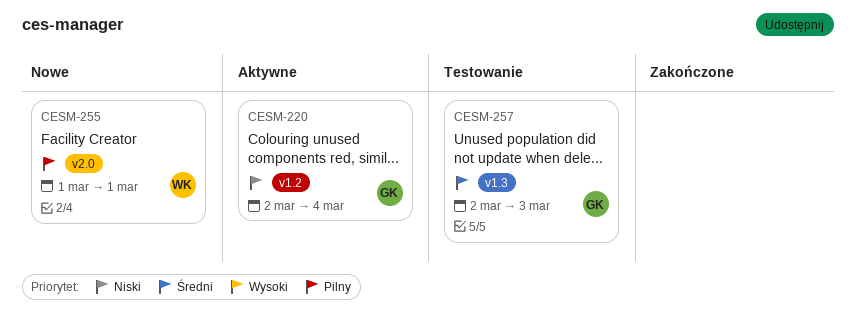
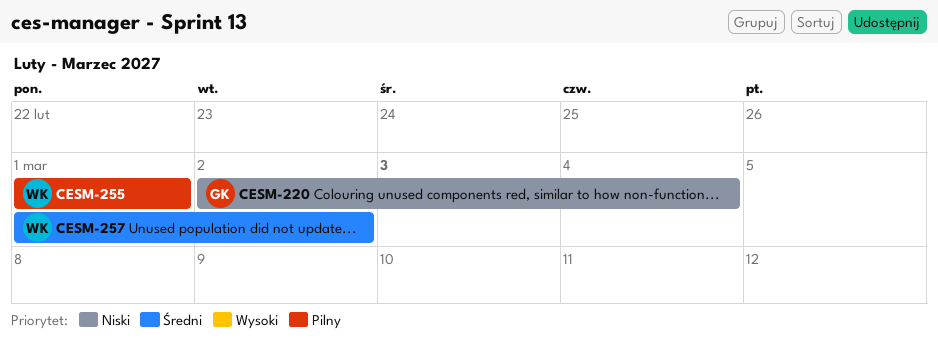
CESM-257, owner: GK -> WK
CESM-257, start: Mar 2 -> Mar 1
CESM-257, due: Mar 3 -> Mar 2

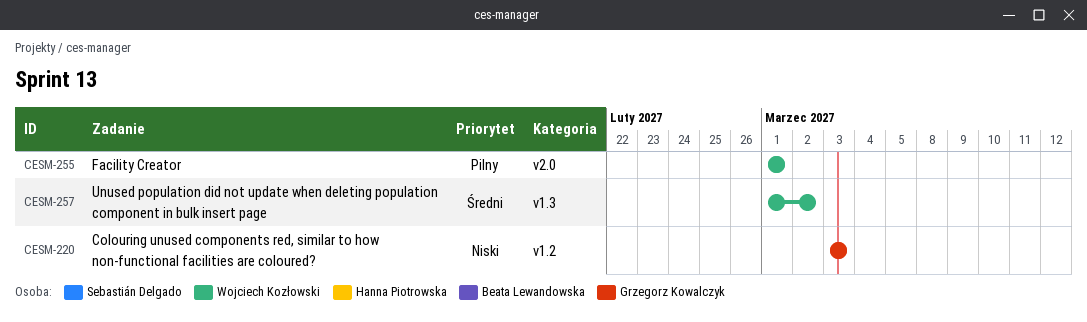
CESM-220, start: Mar 2 -> Mar 3
CESM-220, due: Mar 4 -> Mar 3

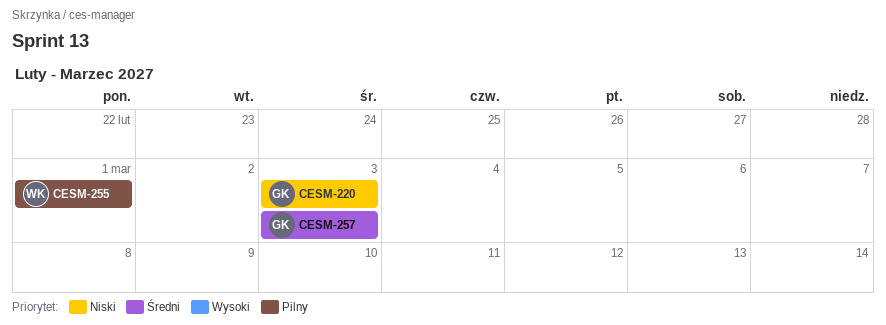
CESM-257, owner: Wojciech Kozłowski -> Grzegorz Kowalczyk
CESM-257, start: Mar 1 -> Mar 3
CESM-257, due: Mar 2 -> Mar 3

